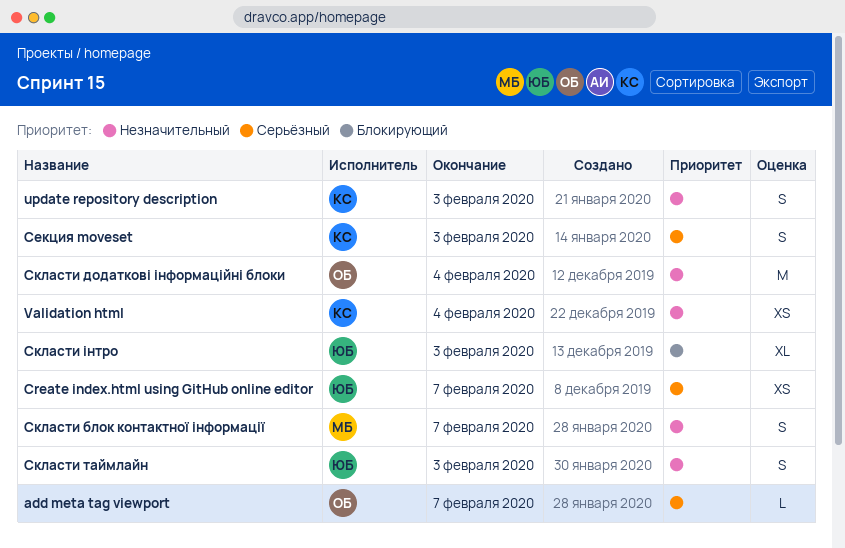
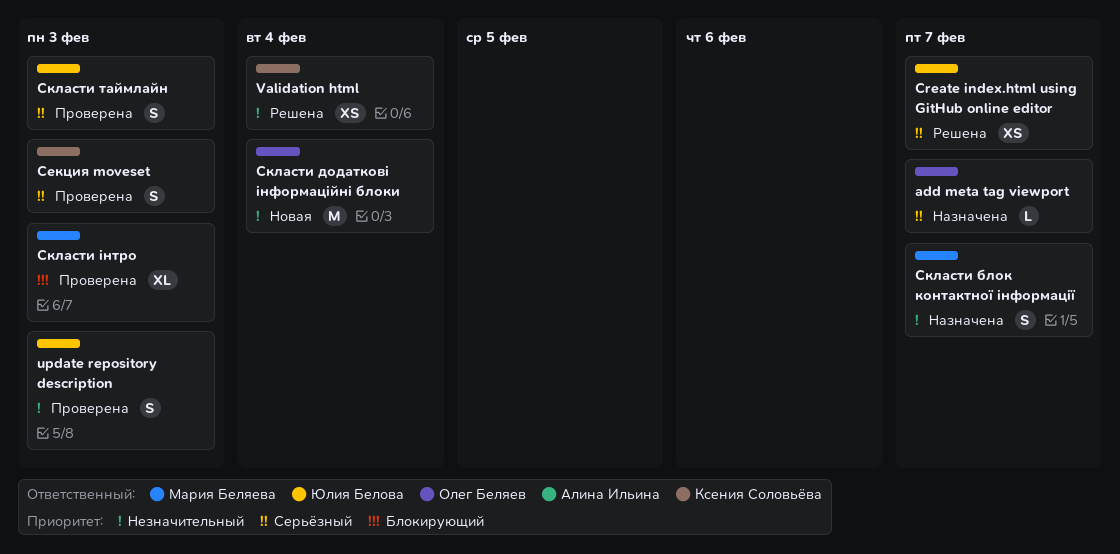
update repository description, owner: Ксения Соловьёва -> Юлия Белова
Скласти таймлайн, priority: Незначительный -> Серьёзный
Скласти інтро, owner: Юлия Белова -> Мария Беляева

